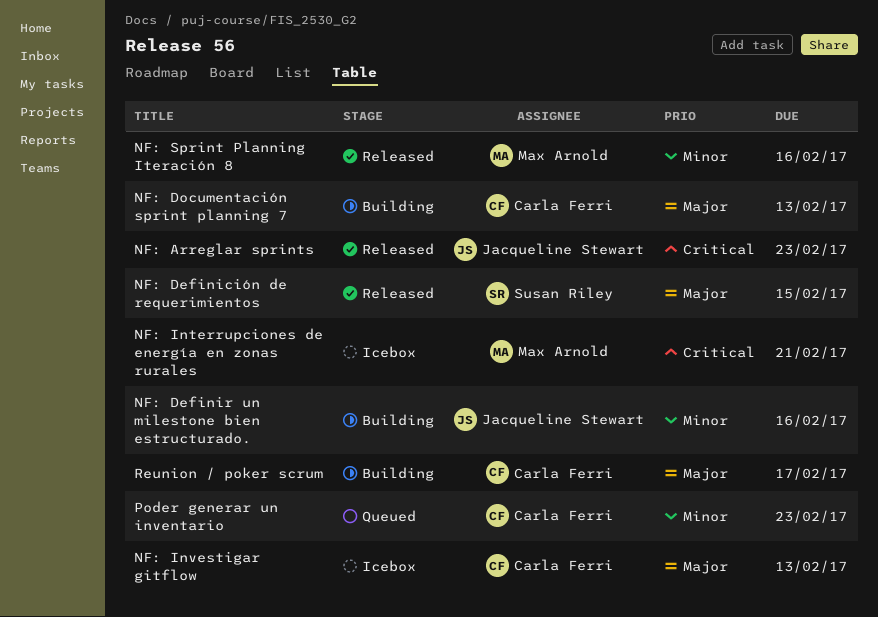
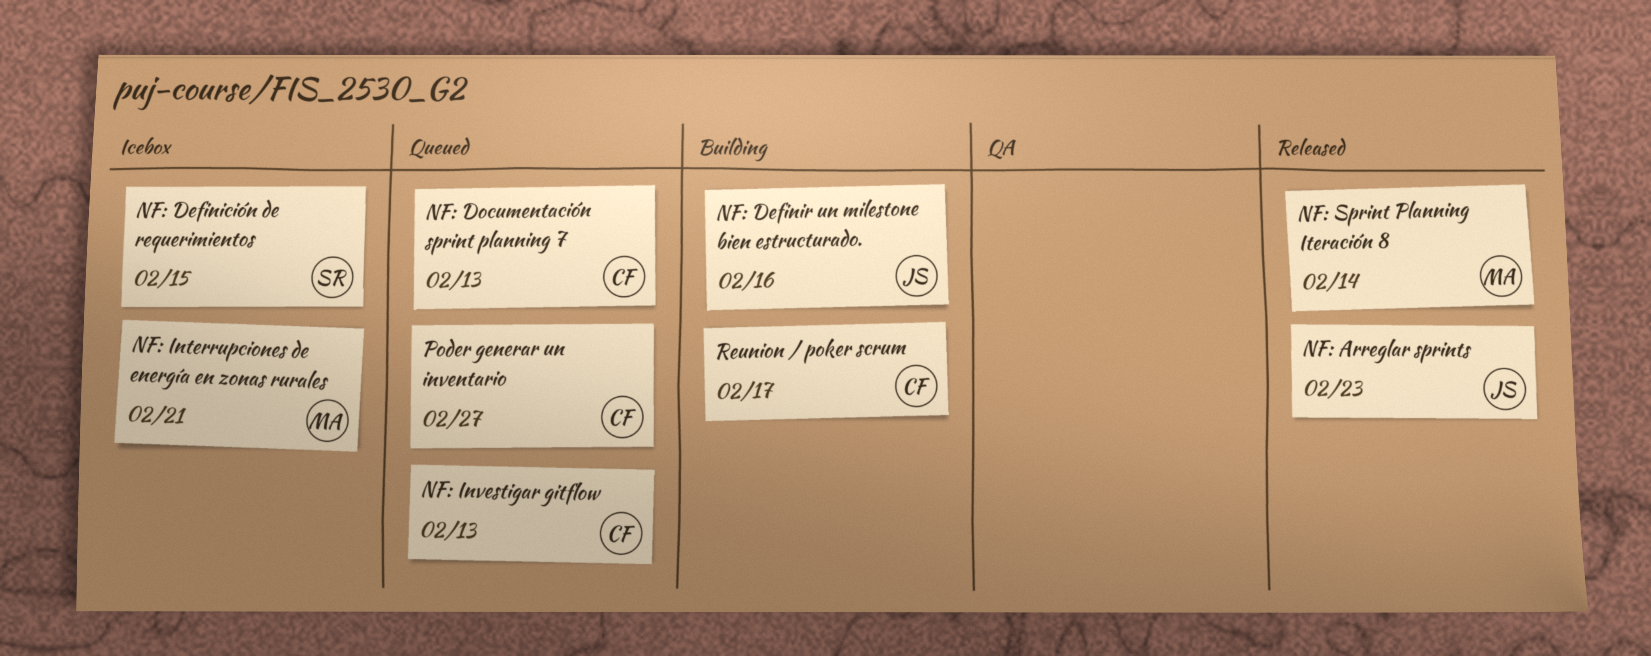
NF: Definición de requerimientos, status: Released -> Icebox
NF: Documentación sprint planning 7, status: Building -> Queued
NF: Investigar gitflow, status: Icebox -> Queued
NF: Sprint Planning Iteración 8, due: Feb 16 -> Feb 14
Poder generar un inventario, due: Feb 23 -> Feb 27

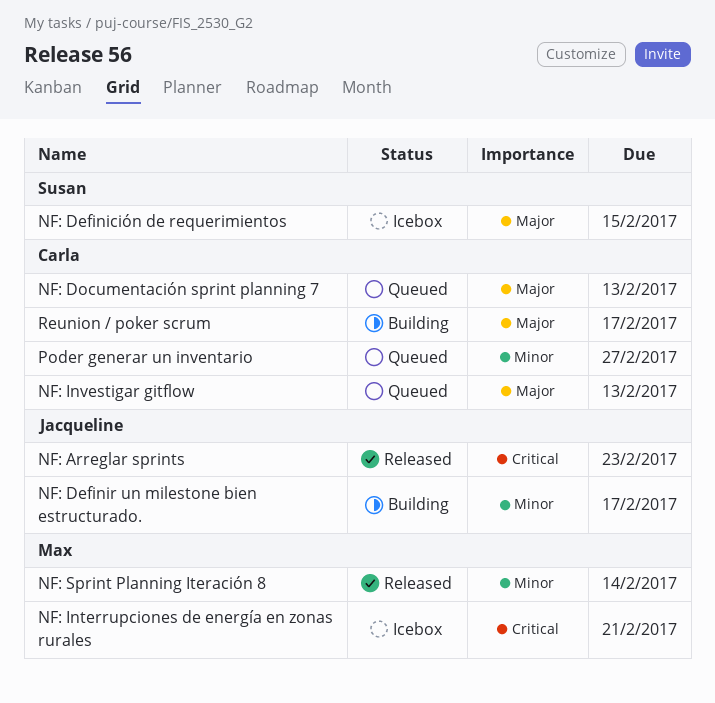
NF: Definir un milestone bien estructurado., due: Feb 16 -> Feb 17

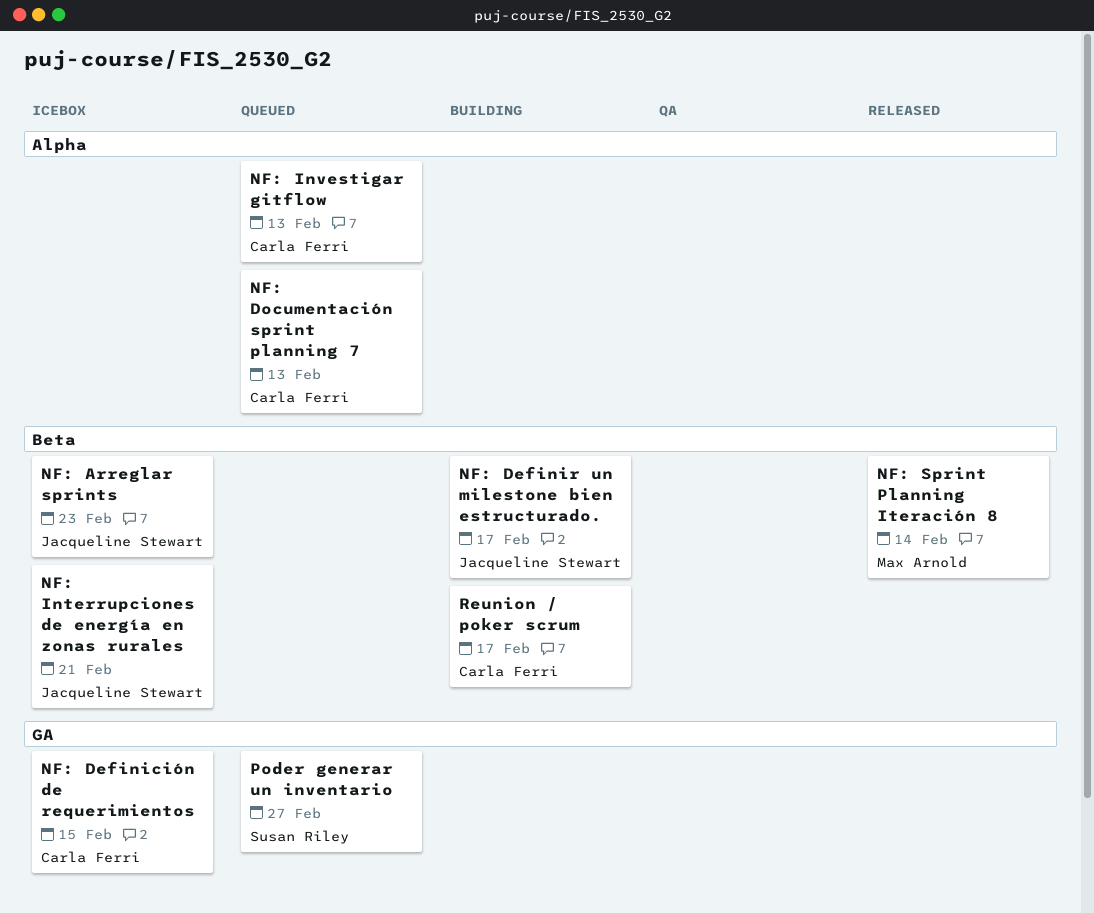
NF: Arreglar sprints, status: Released -> Icebox
NF: Definición de requerimientos, owner: Susan Riley -> Carla Ferri
NF: Interrupciones de energía en zonas rurales, owner: Max Arnold -> Jacqueline Stewart
Poder generar un inventario, owner: Carla Ferri -> Susan Riley

